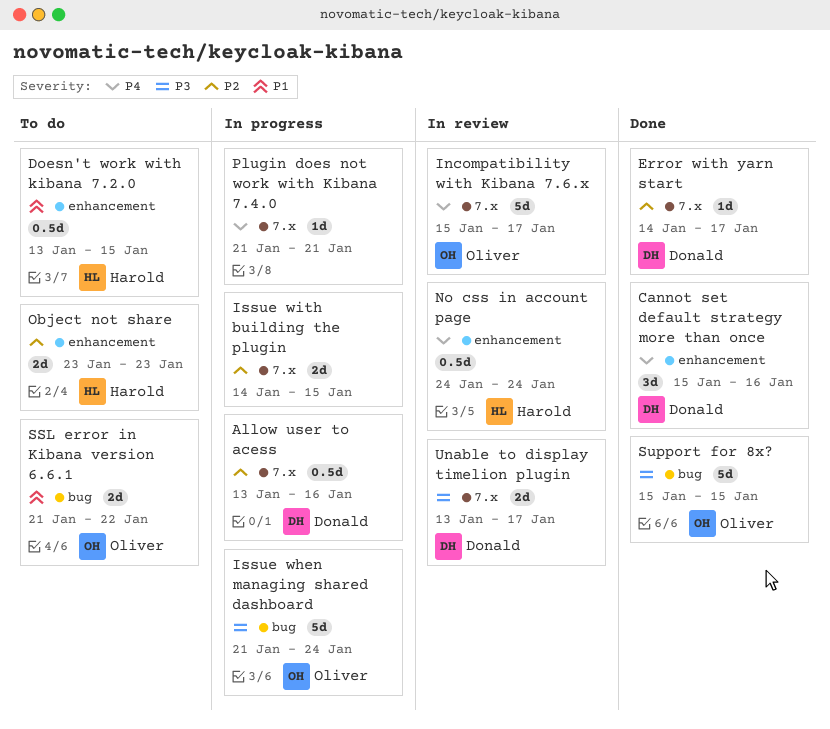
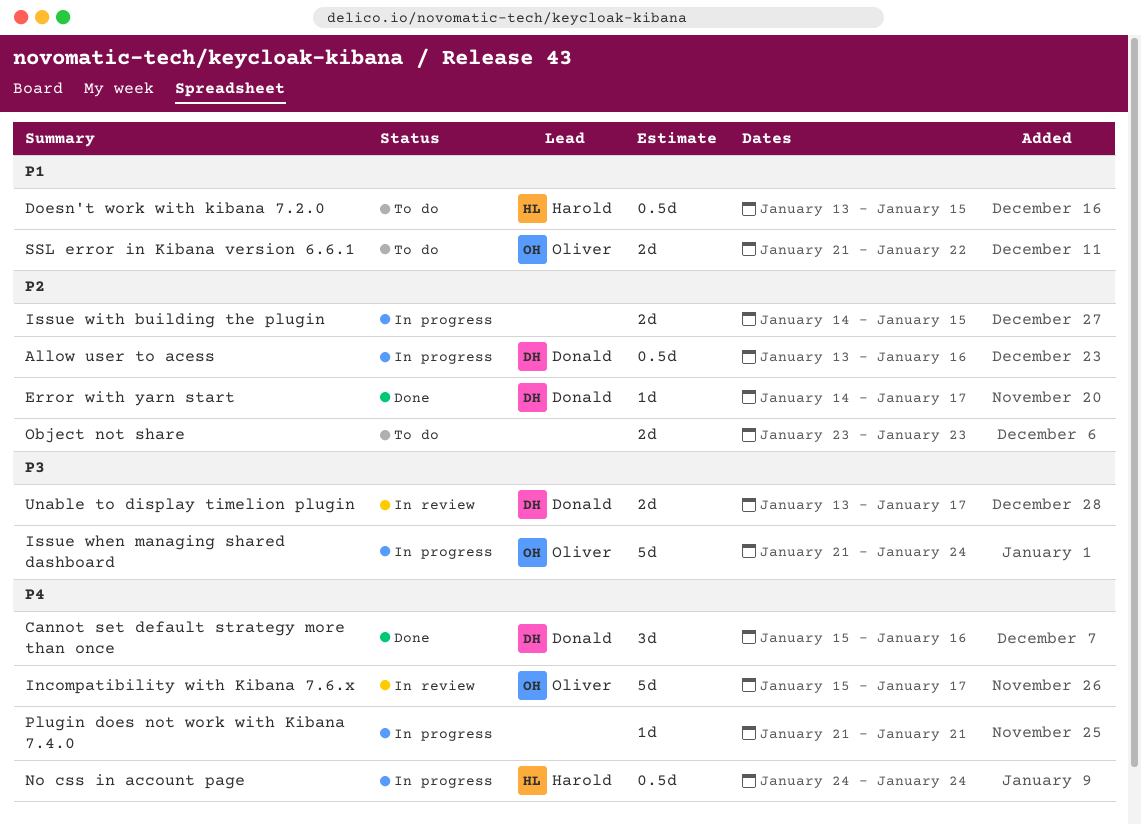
No css in account page, status: In review -> In progress
Object not share, owner: Harold -> none
Support for 8x?: present -> none

